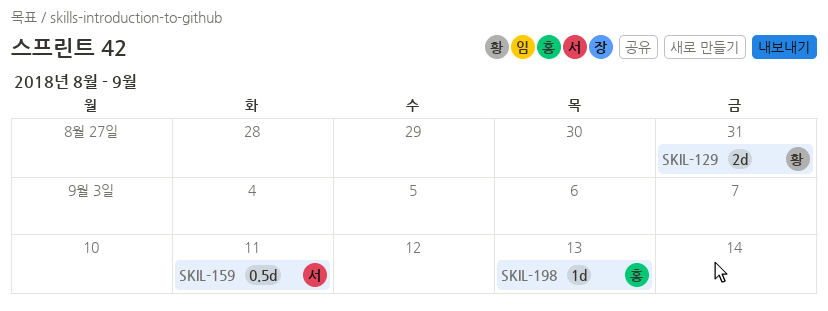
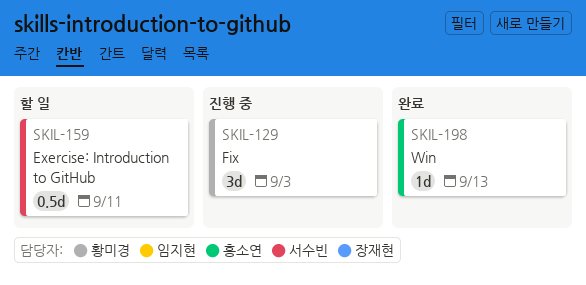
SKIL-129, estimate: 2d -> 3d
SKIL-129, due: Aug 31 -> Sep 3

